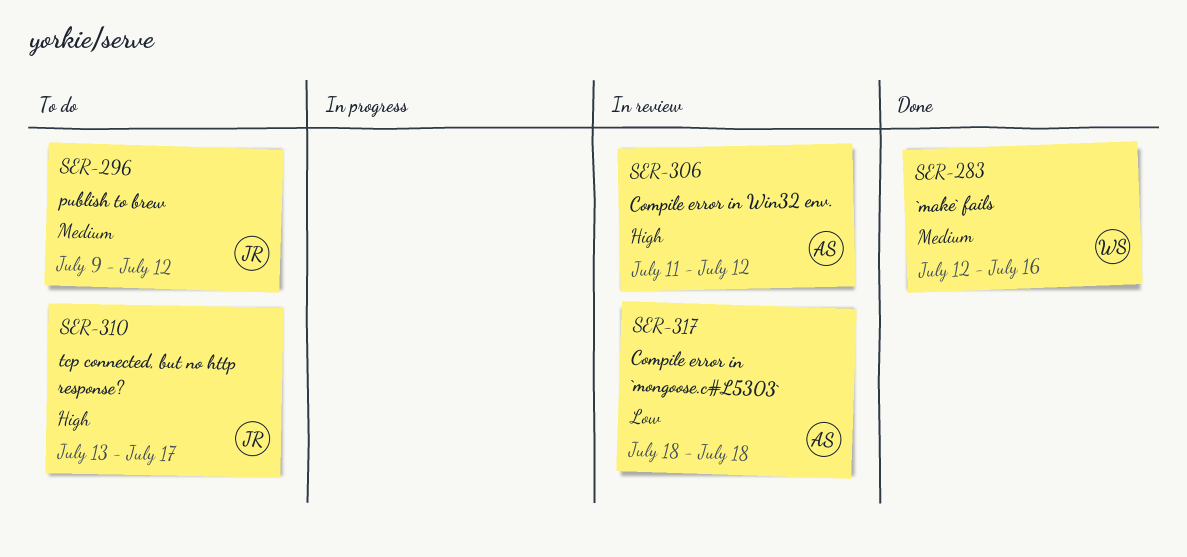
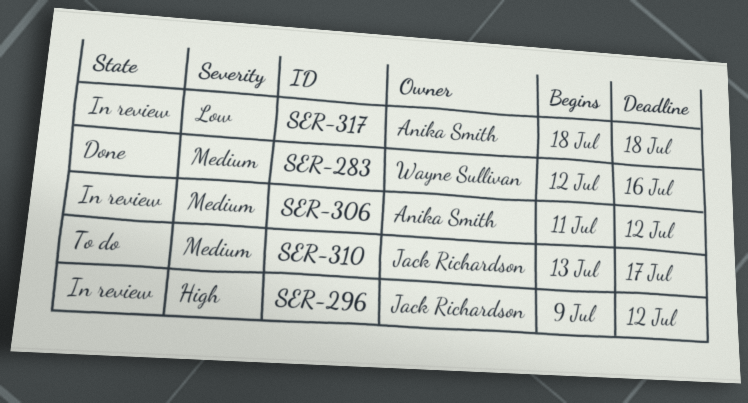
SER-296, status: To do -> In review
SER-296, priority: Medium -> High
SER-306, priority: High -> Medium
SER-310, priority: High -> Medium

